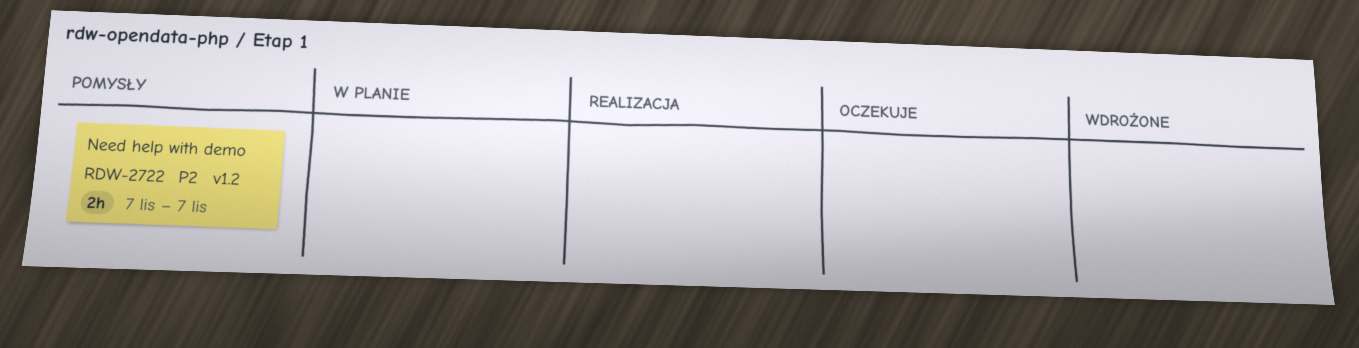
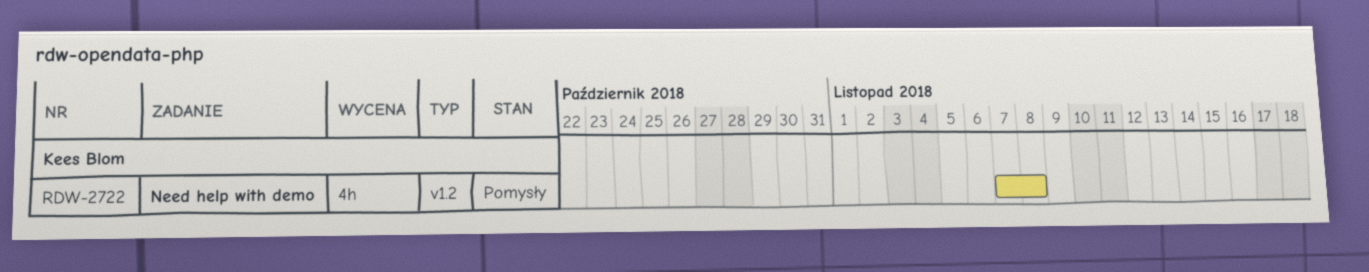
RDW-2722, estimate: 2h -> 4h
RDW-2722, due: Nov 7 -> Nov 8

